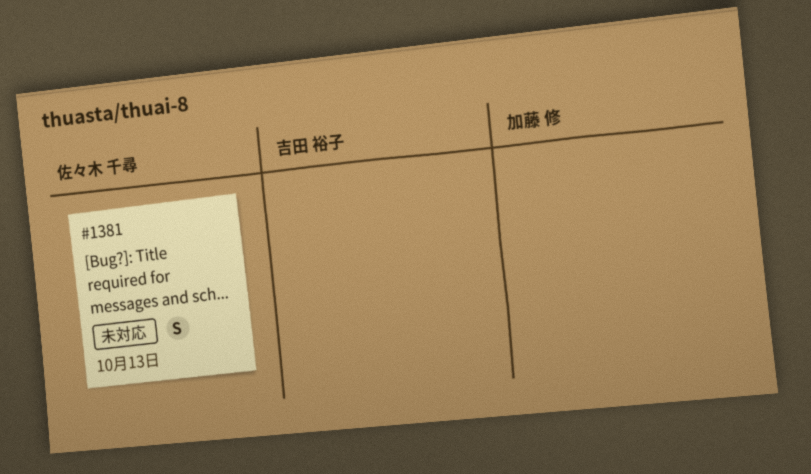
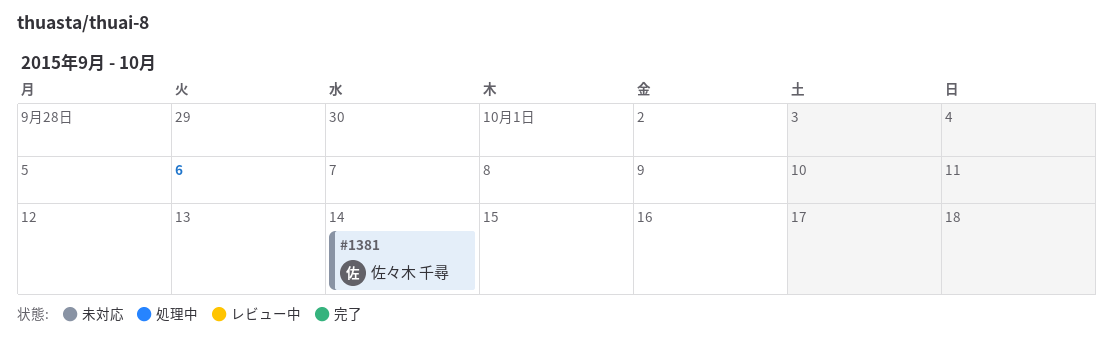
#1381, due: Oct 13 -> Oct 14

